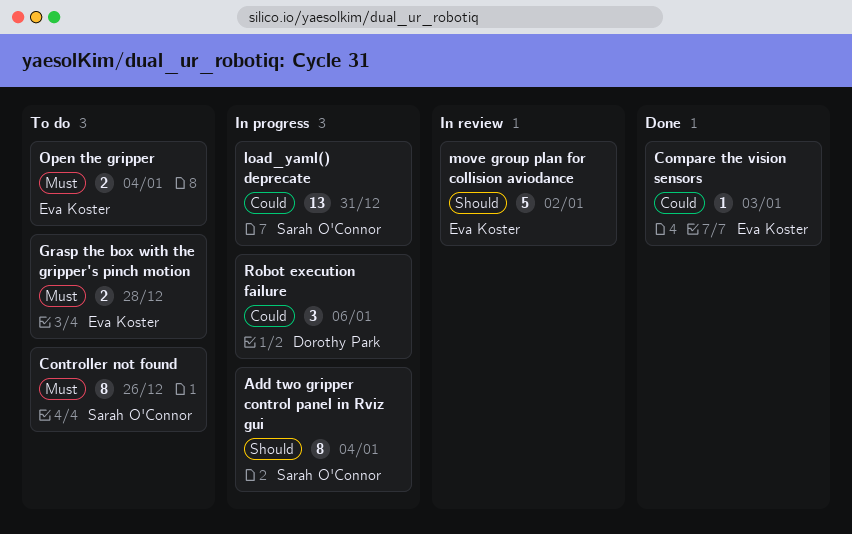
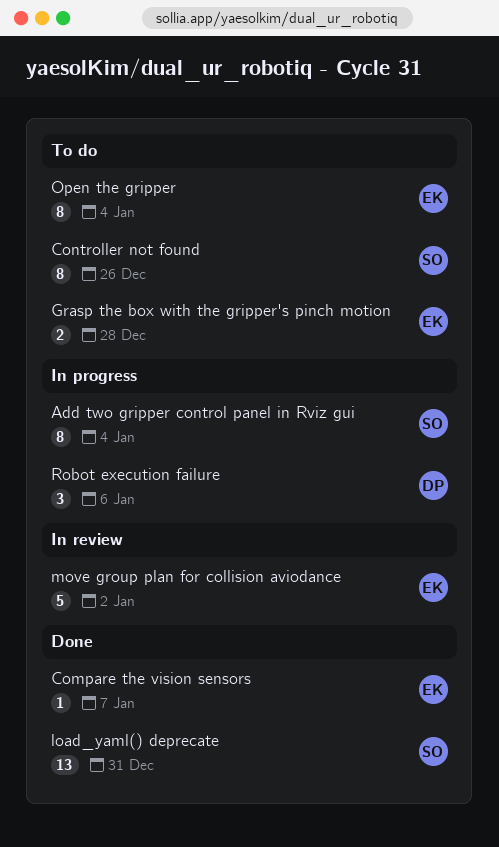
Compare the vision sensors, due: Jan 3 -> Jan 7
load_yaml() deprecate, status: In progress -> Done
Open the gripper, estimate: 2 -> 8

